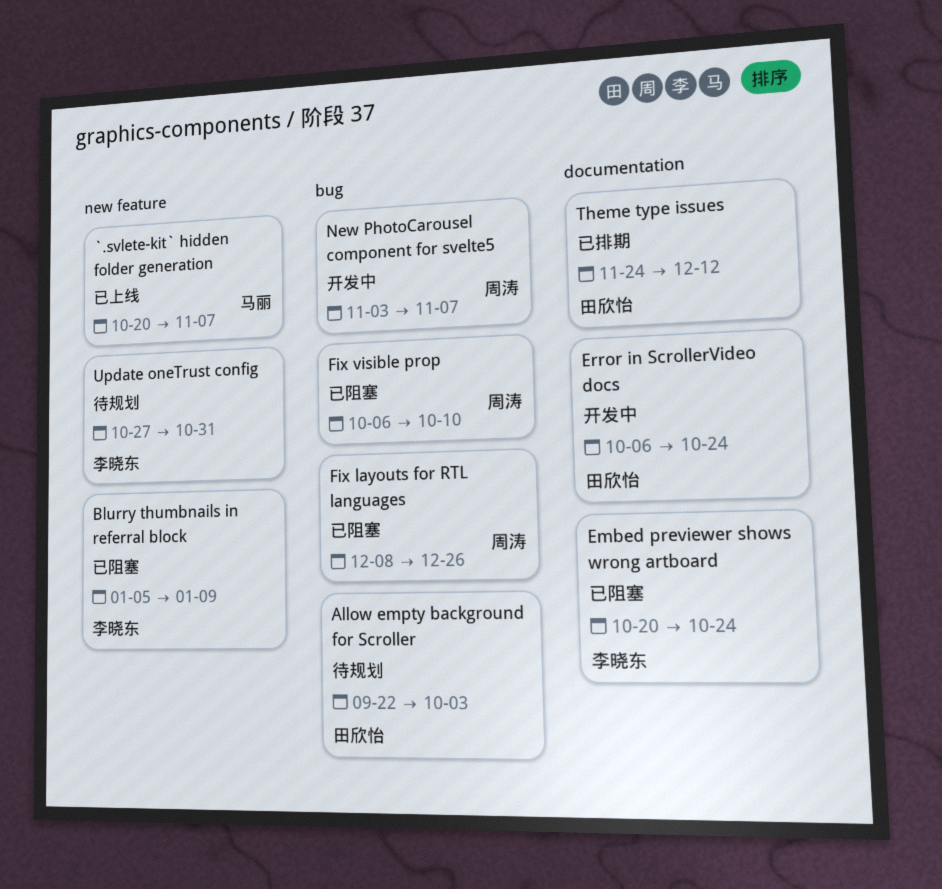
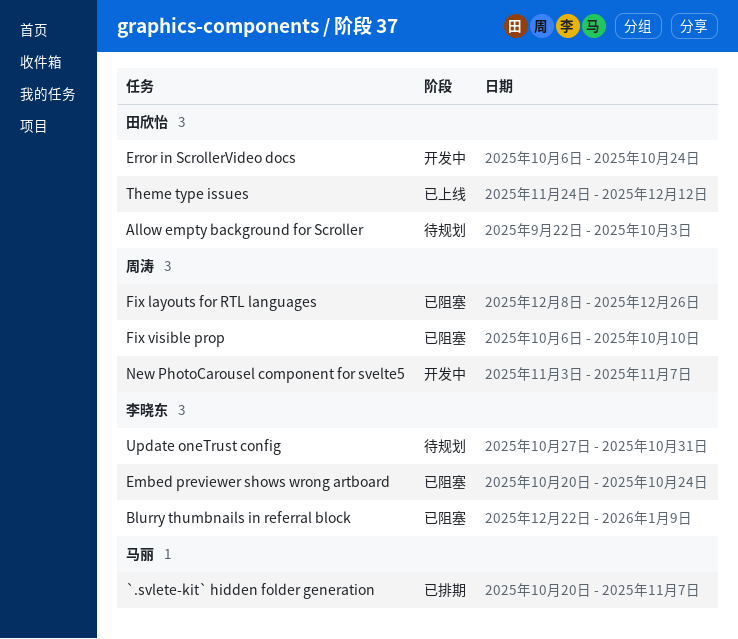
`.svlete-kit` hidden folder generation, status: 已上线 -> 已排期
Blurry thumbnails in referral block, start: Jan 5 -> Dec 22
Theme type issues, status: 已排期 -> 已上线

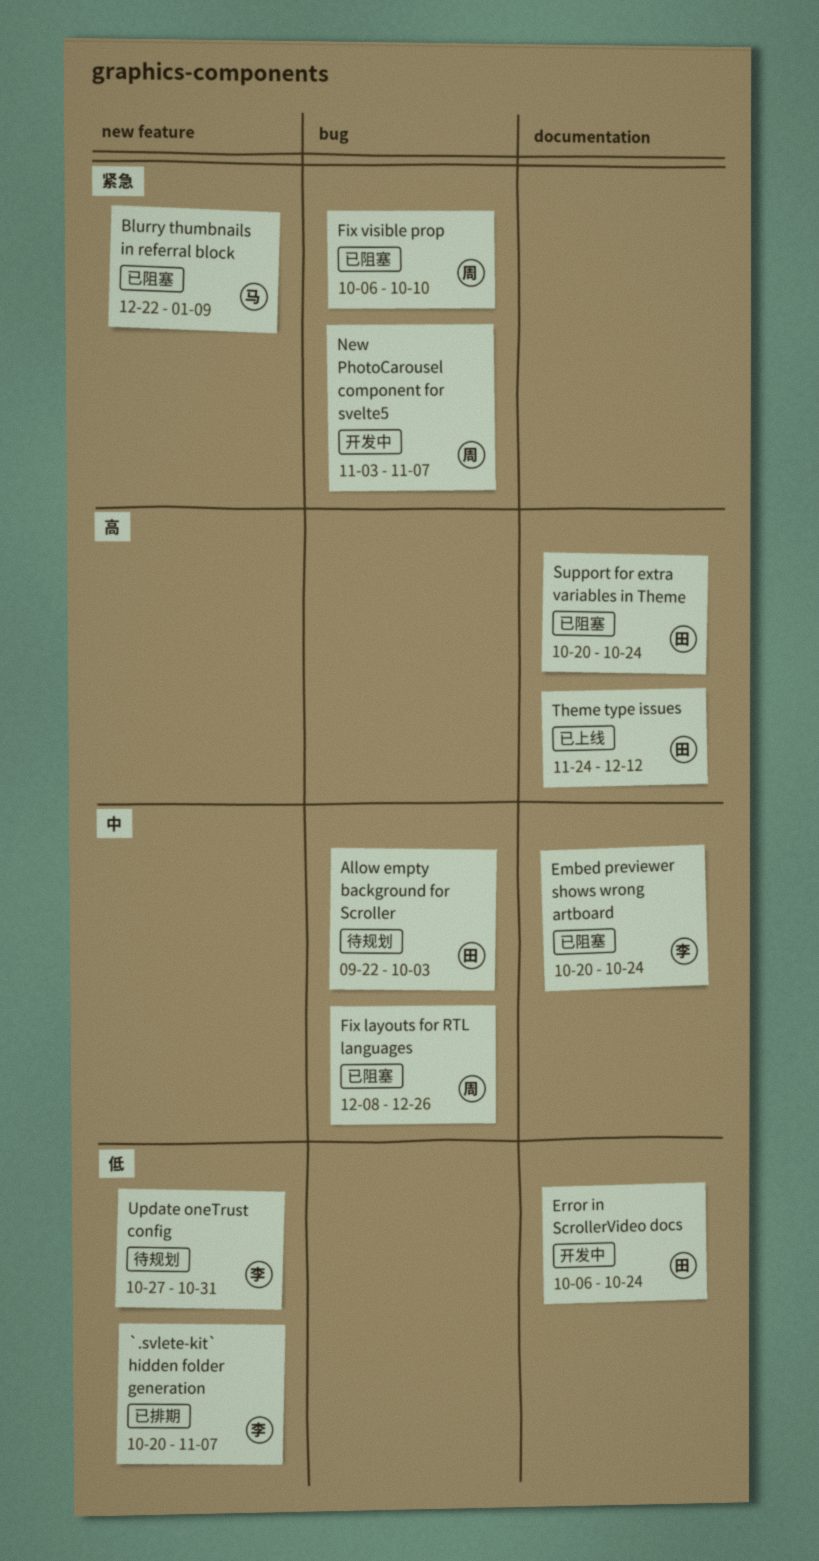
`.svlete-kit` hidden folder generation, owner: 马丽 -> 李晓东
Blurry thumbnails in referral block, owner: 李晓东 -> 马丽
Support for extra variables in Theme: none -> present

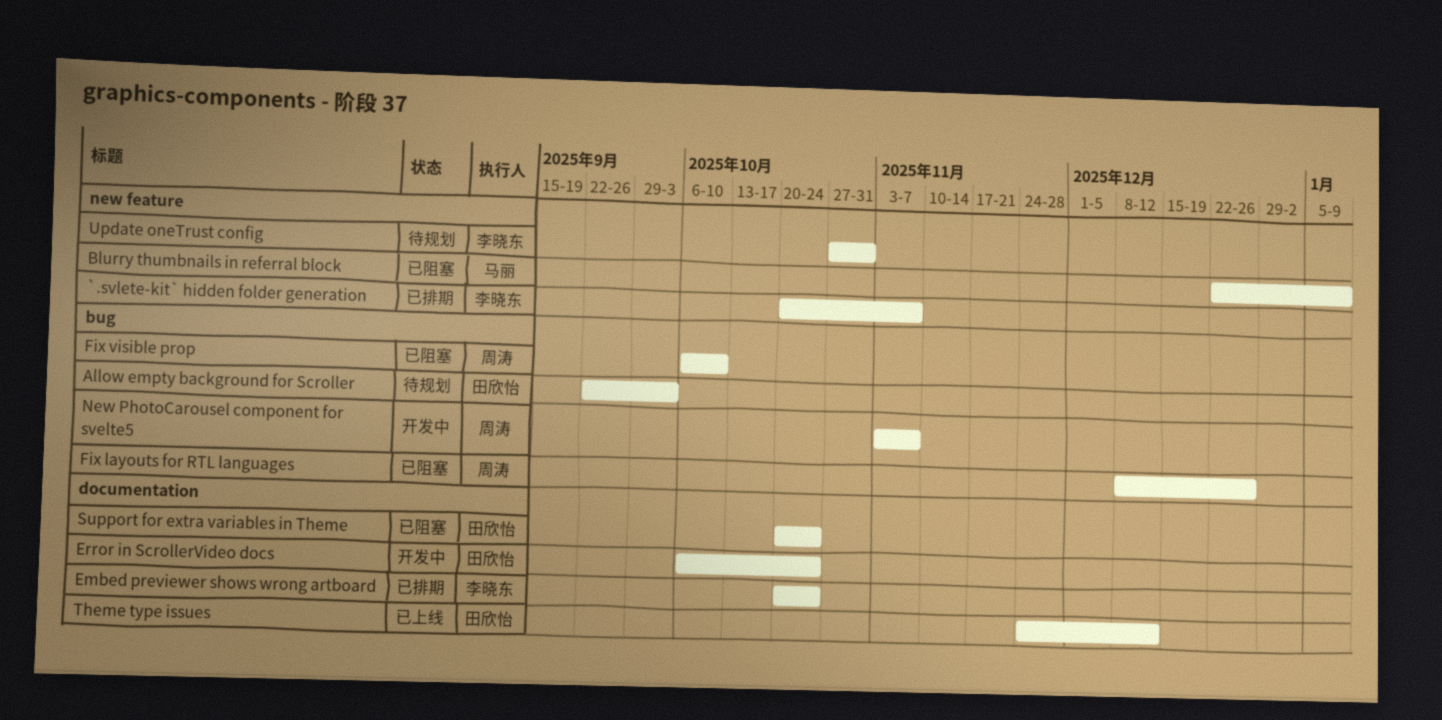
Embed previewer shows wrong artboard, status: 已阻塞 -> 已排期

